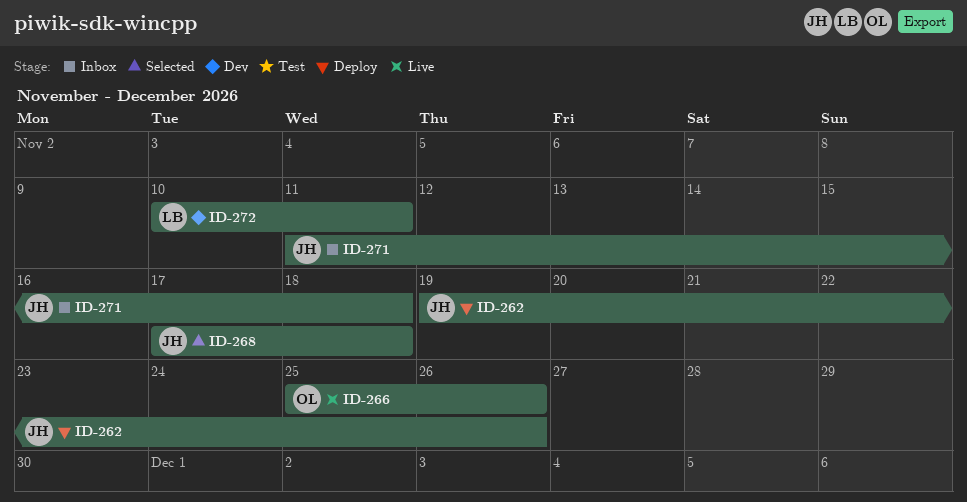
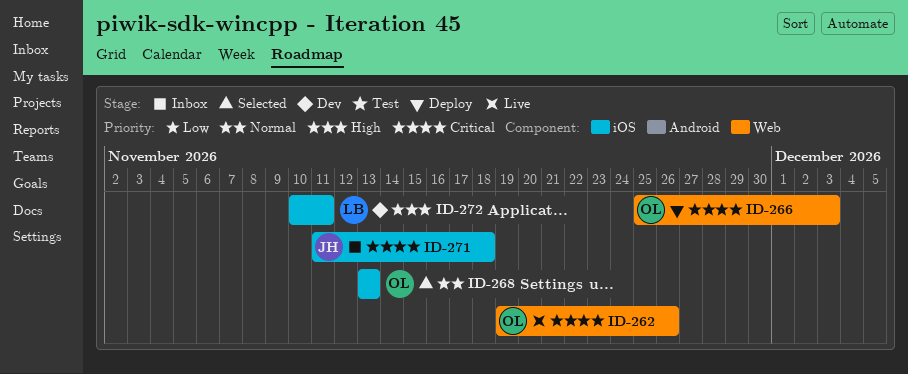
ID-262, status: Deploy -> Live
ID-262, owner: JH -> OL
ID-266, status: Live -> Deploy
ID-266, due: Nov 26 -> Dec 3
ID-268, owner: JH -> OL
ID-268, start: Nov 17 -> Nov 13
ID-268, due: Nov 18 -> Nov 13

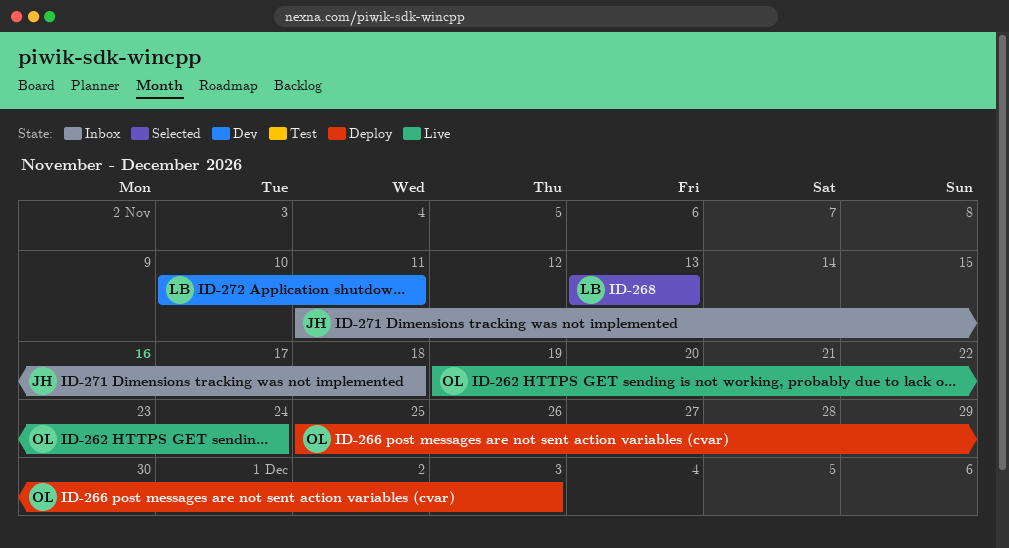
ID-262, due: Nov 26 -> Nov 24
ID-268, owner: OL -> LB

